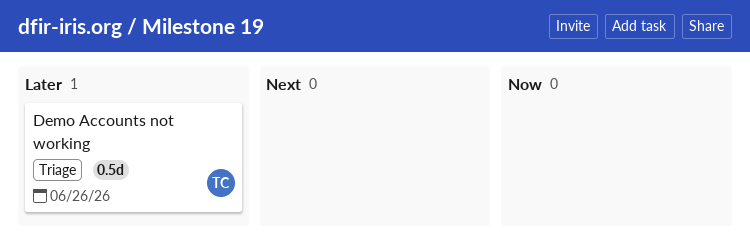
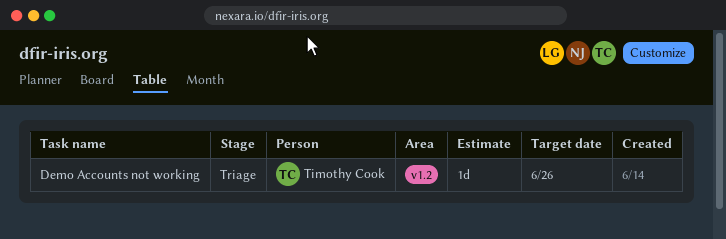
Demo Accounts not working, estimate: 0.5d -> 1d

